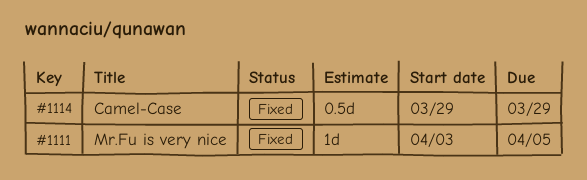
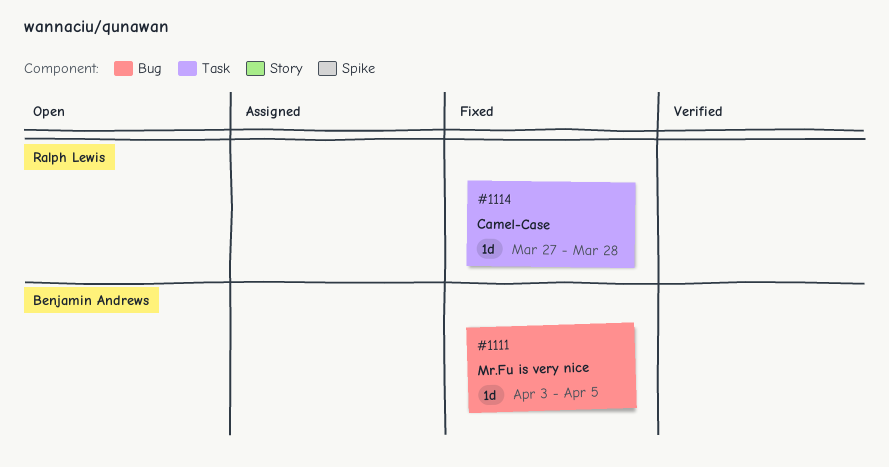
#1114, estimate: 0.5d -> 1d
#1114, start: Mar 29 -> Mar 27
#1114, due: Mar 29 -> Mar 28

